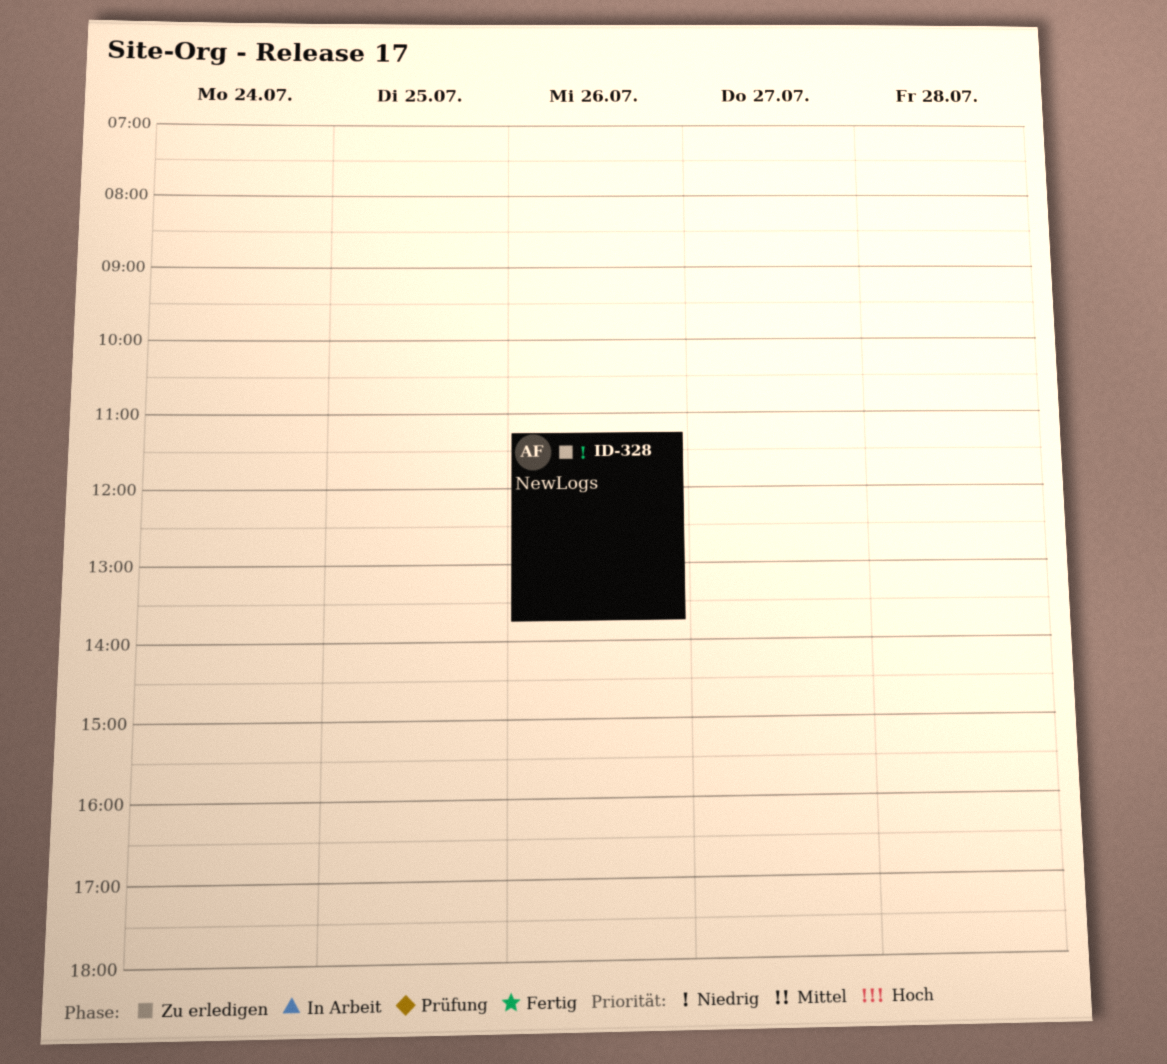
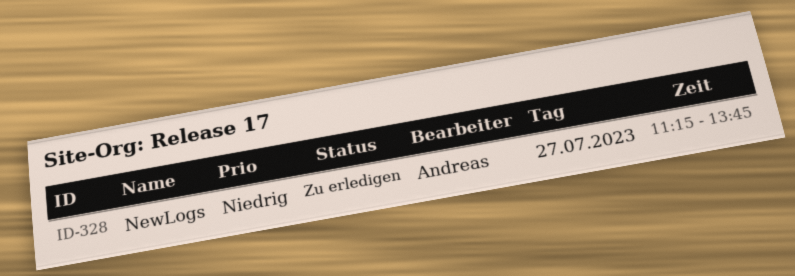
ID-328, day: Jul 26 -> Jul 27

